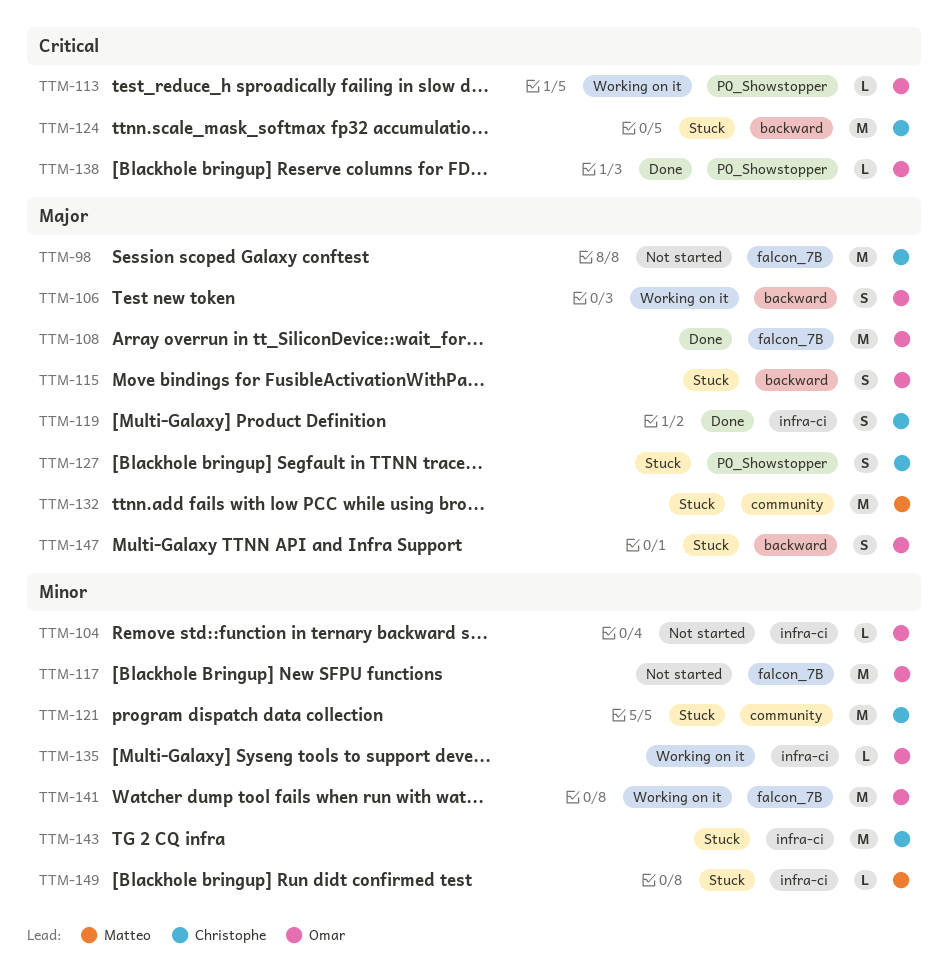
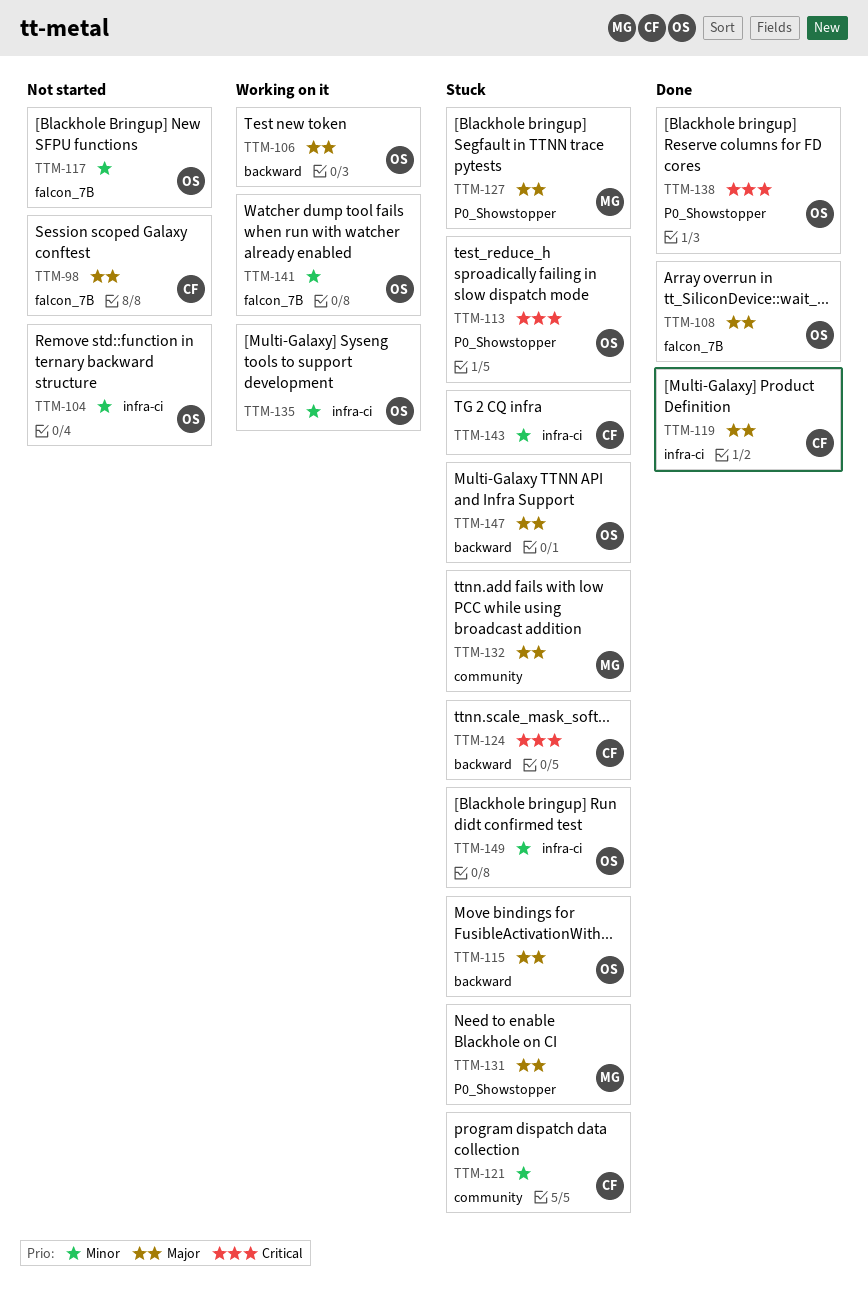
TTM-113, status: Working on it -> Stuck
TTM-127, owner: Christophe -> Matteo
TTM-131: none -> present
TTM-149, owner: Matteo -> Omar

